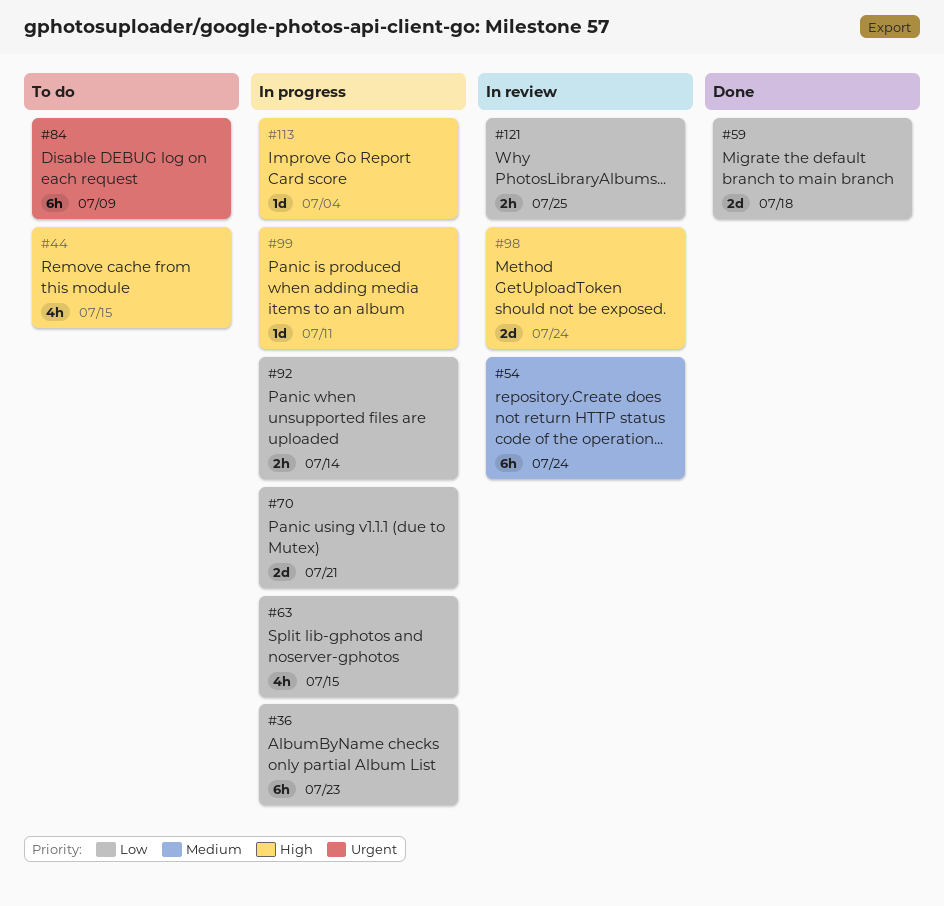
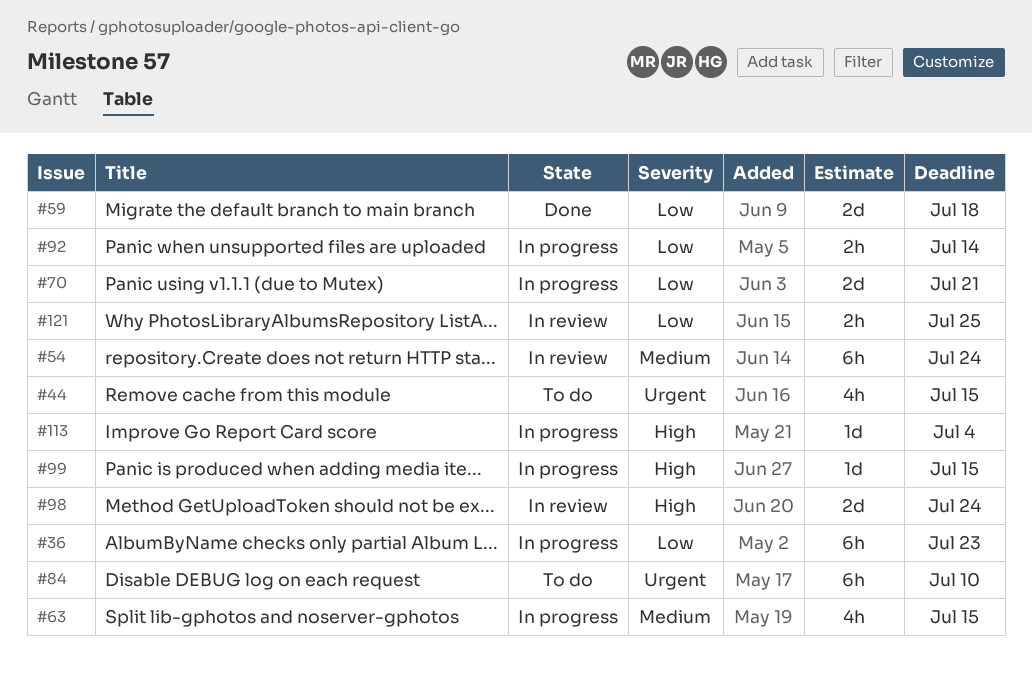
#44, priority: High -> Urgent
#63, priority: Low -> Medium
#84, due: Jul 9 -> Jul 10
#99, due: Jul 11 -> Jul 15

